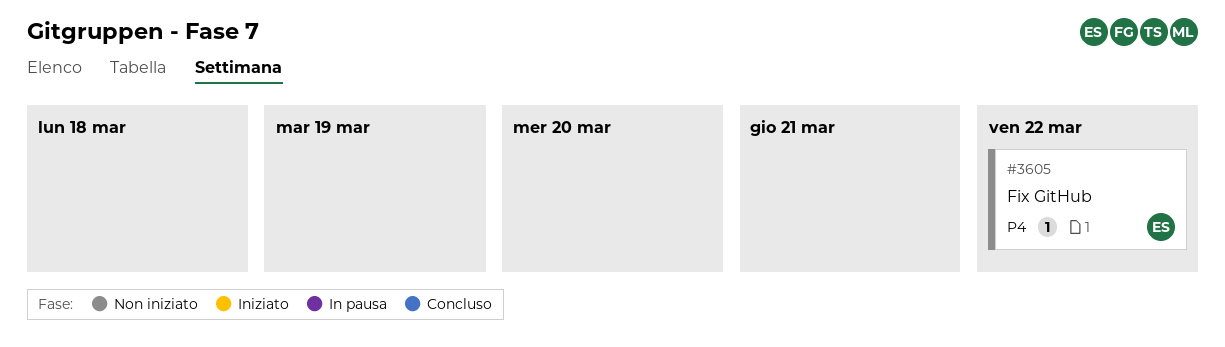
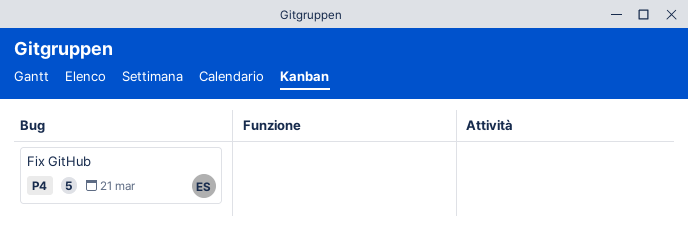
Fix GitHub, estimate: 1 -> 5
Fix GitHub, due: Mar 22 -> Mar 21

